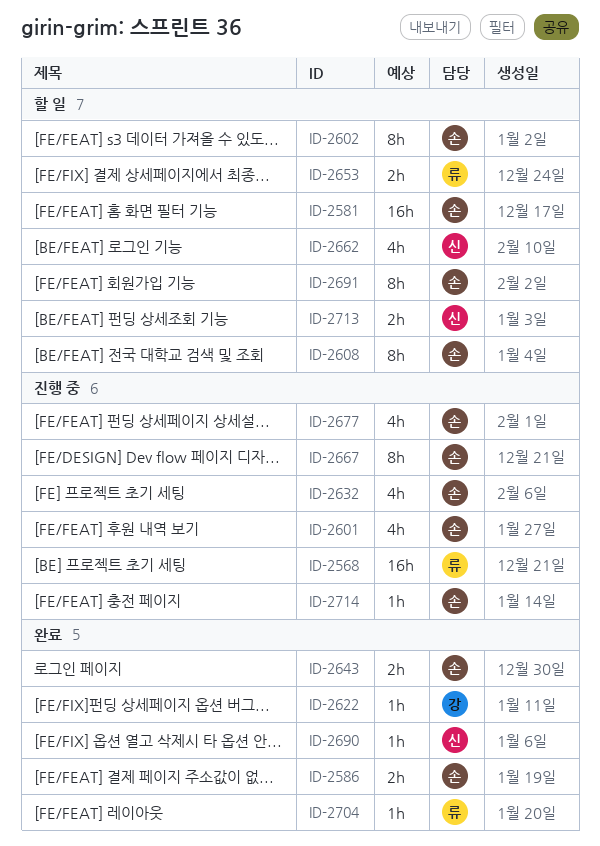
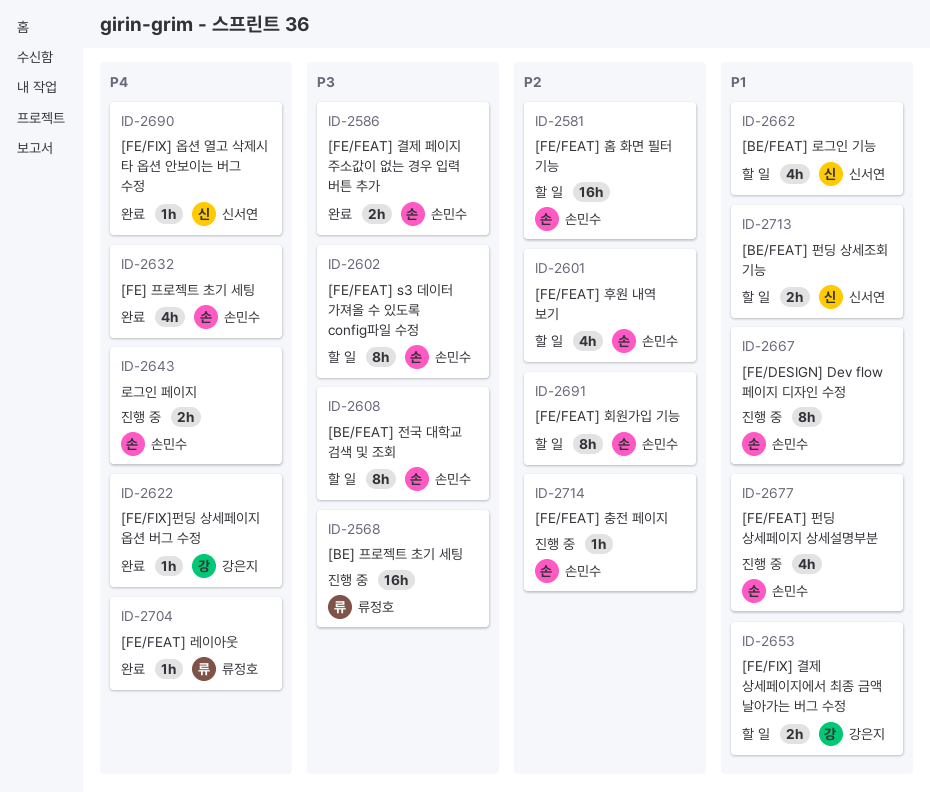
ID-2601, status: 진행 중 -> 할 일
ID-2632, status: 진행 중 -> 완료
ID-2643, status: 완료 -> 진행 중
ID-2653, owner: 류정호 -> 강은지

